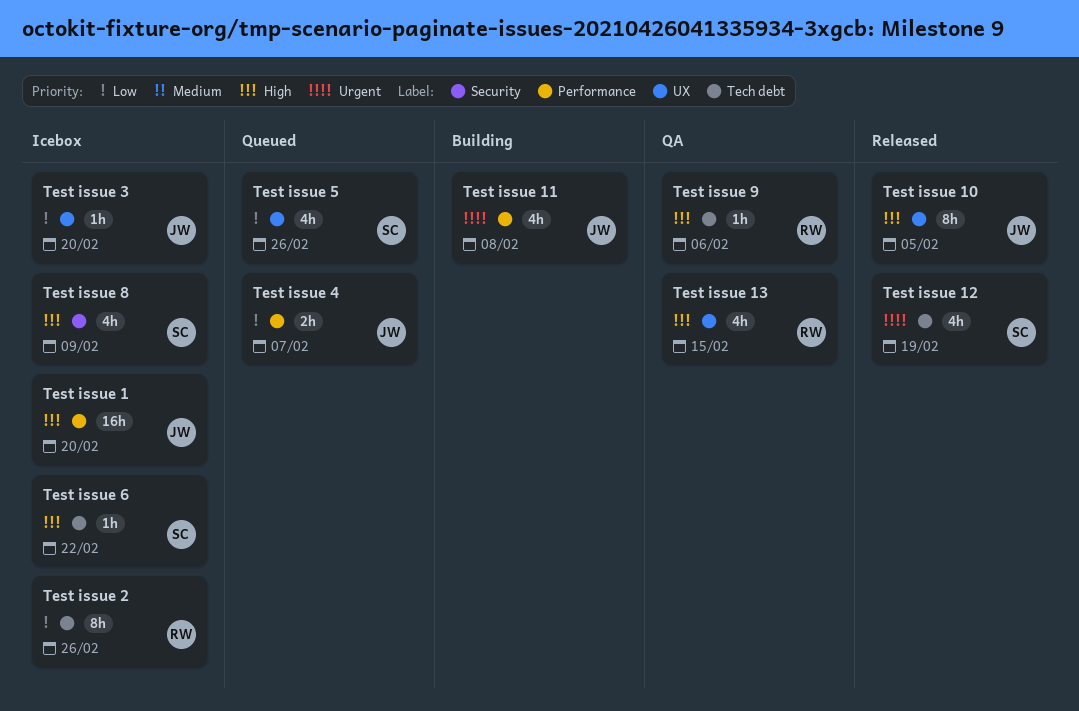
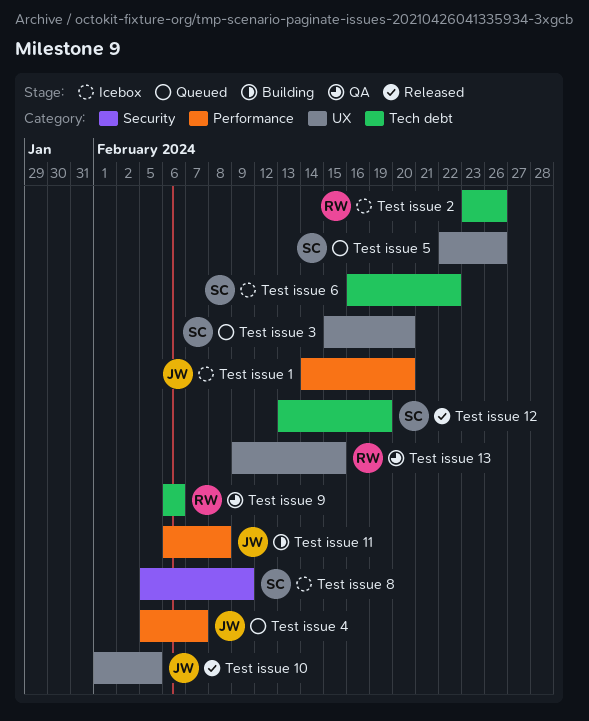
Test issue 3, status: Icebox -> Queued
Test issue 3, owner: JW -> SC

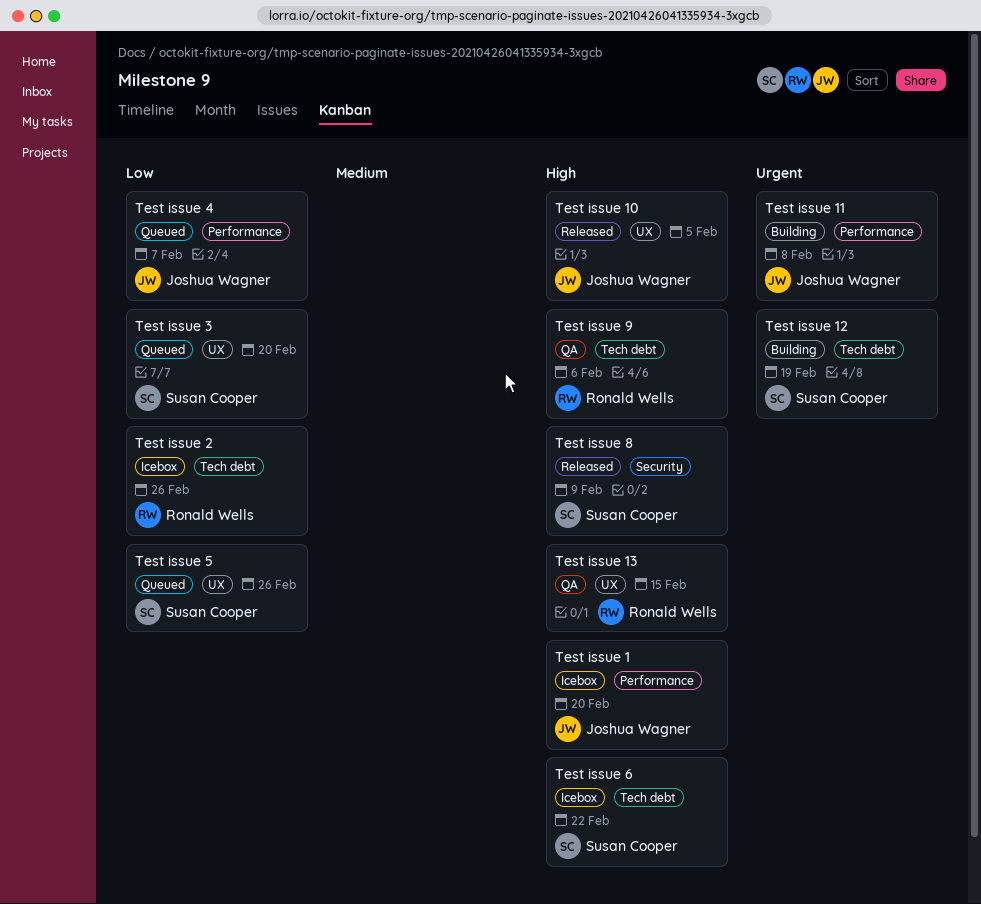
Test issue 12, status: Released -> Building
Test issue 8, status: Icebox -> Released

